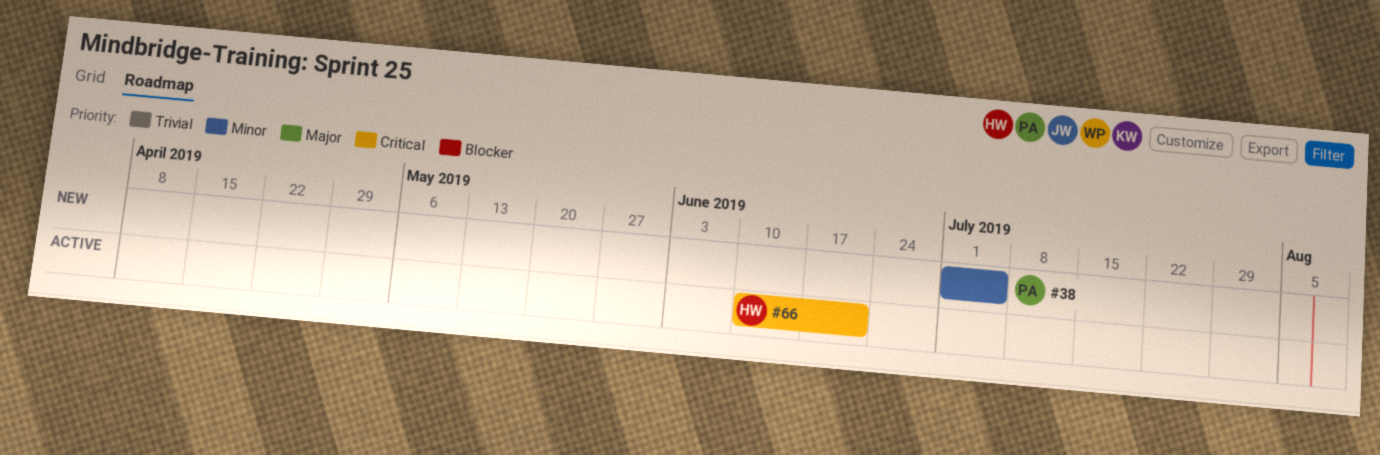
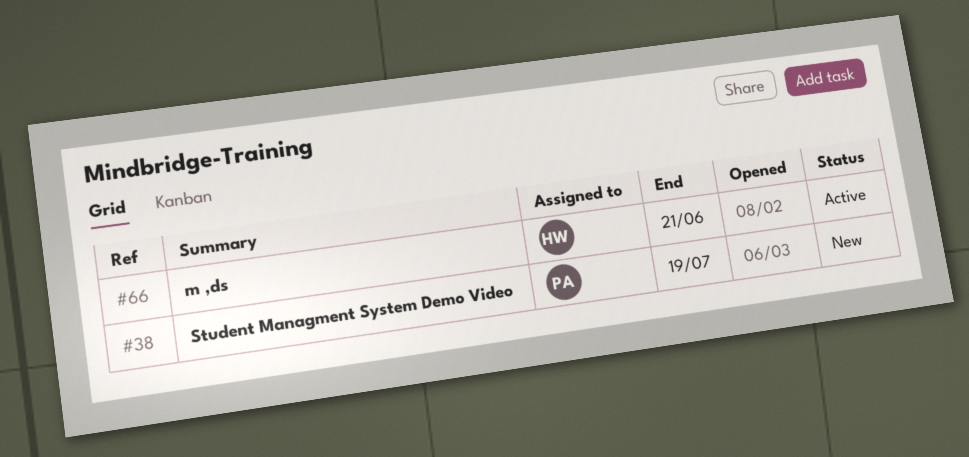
#38, due: Jul 5 -> Jul 19

